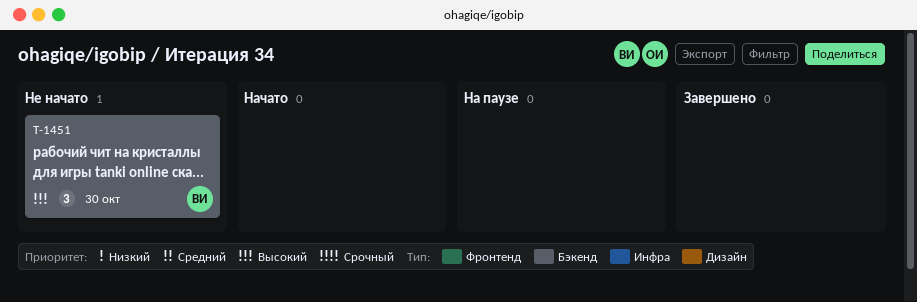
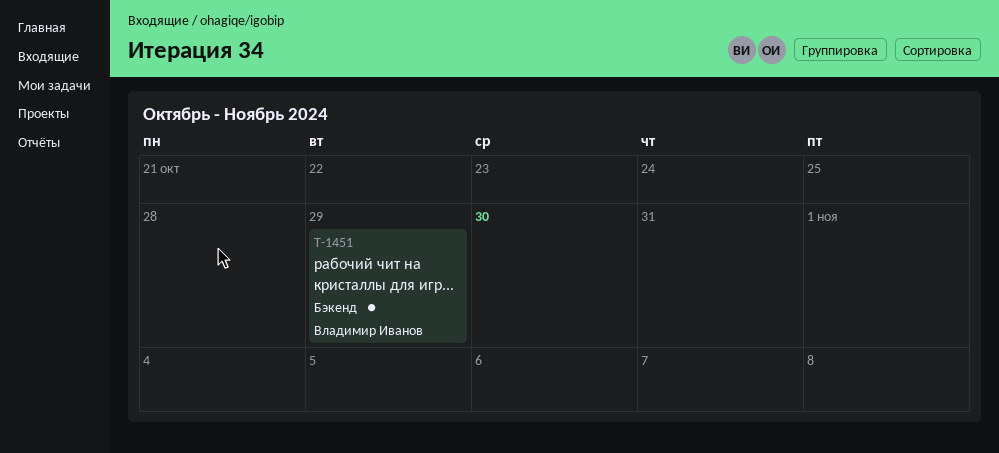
T-1451, estimate: 3 -> 1
T-1451, due: Oct 30 -> Oct 29

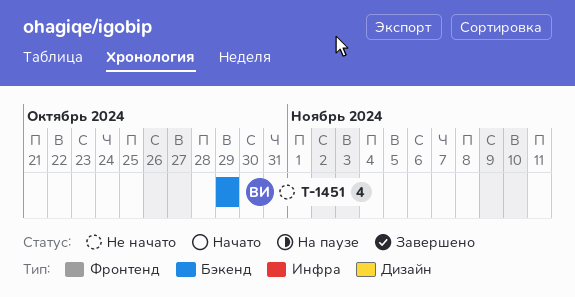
T-1451, estimate: 1 -> 4

